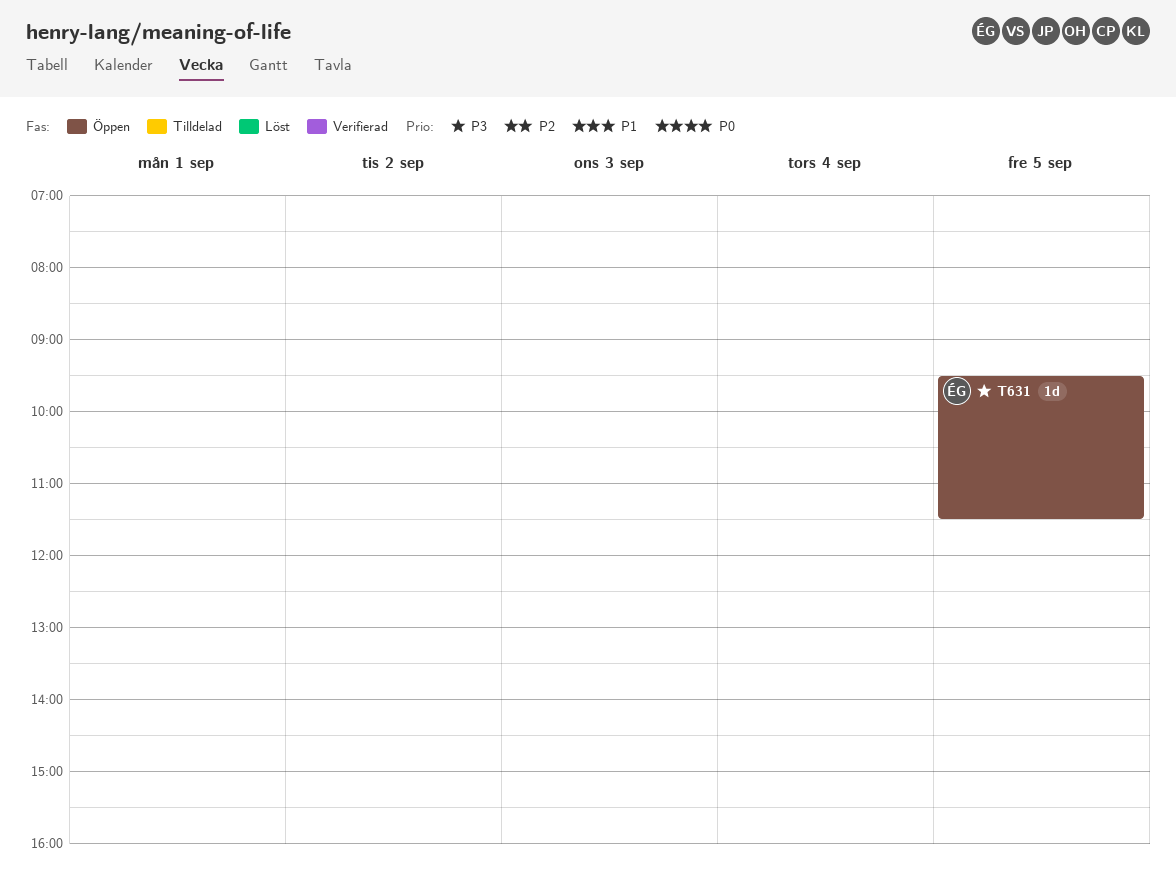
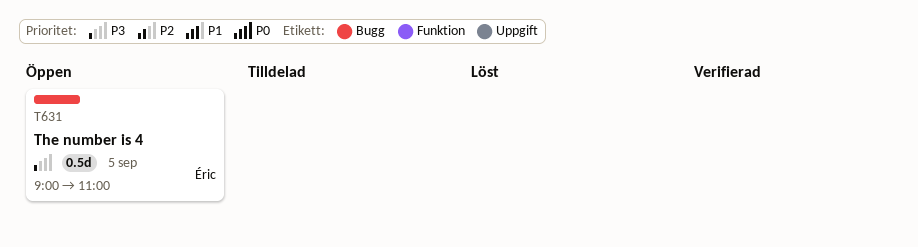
T631, estimate: 1d -> 0.5d
T631, begins: 09:30 -> 09:00
T631, ends: 11:30 -> 11:00

